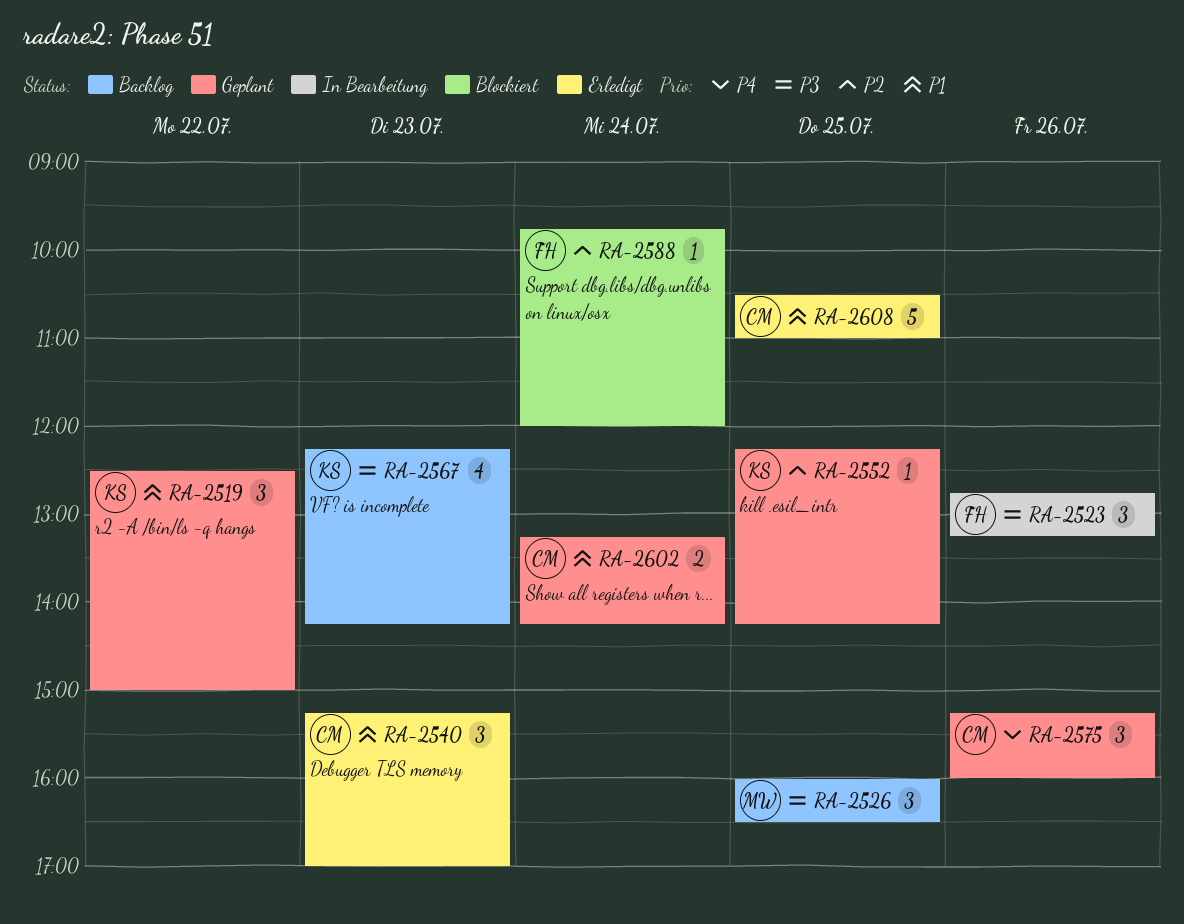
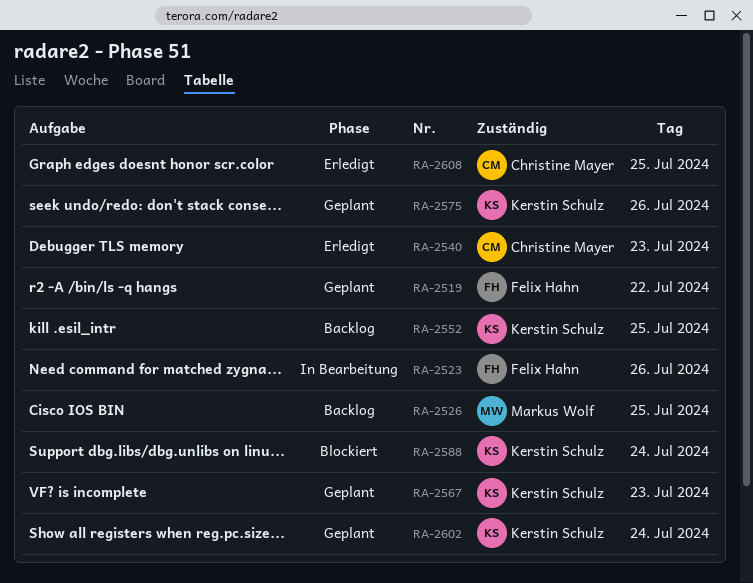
RA-2519, owner: Kerstin Schulz -> Felix Hahn
RA-2552, status: Geplant -> Backlog
RA-2567, status: Backlog -> Geplant
RA-2575, owner: Christine Mayer -> Kerstin Schulz
RA-2588, owner: Felix Hahn -> Kerstin Schulz
RA-2602, owner: Christine Mayer -> Kerstin Schulz

